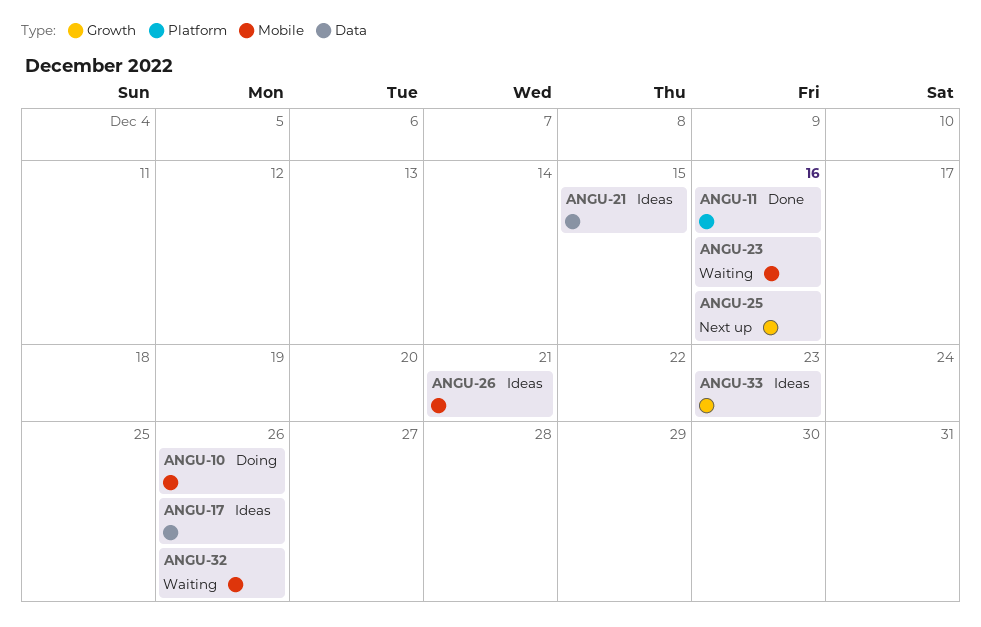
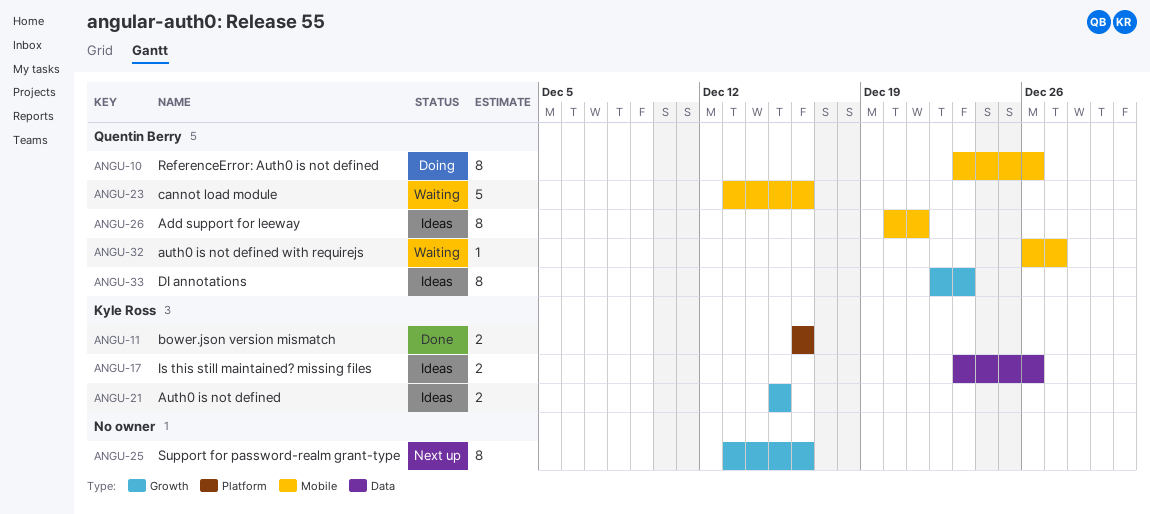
ANGU-21, label: Data -> Growth
ANGU-32, due: Dec 26 -> Dec 27

